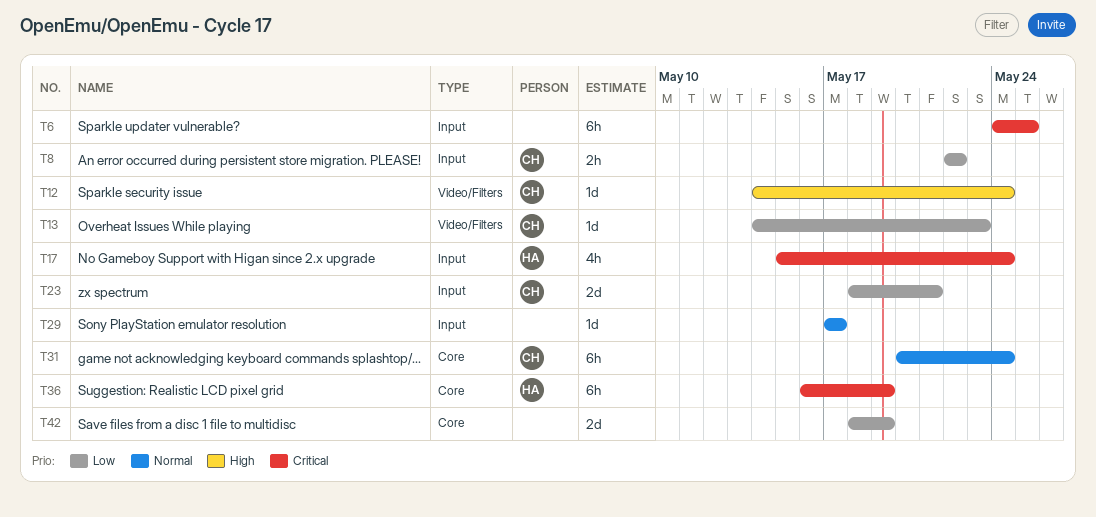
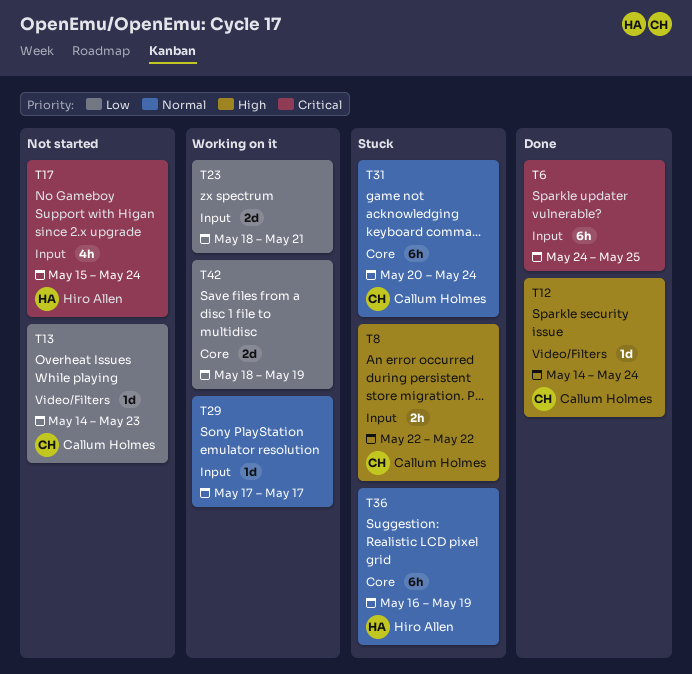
T8, priority: Low -> High
T23, owner: Callum Holmes -> none
T36, priority: Critical -> Normal

